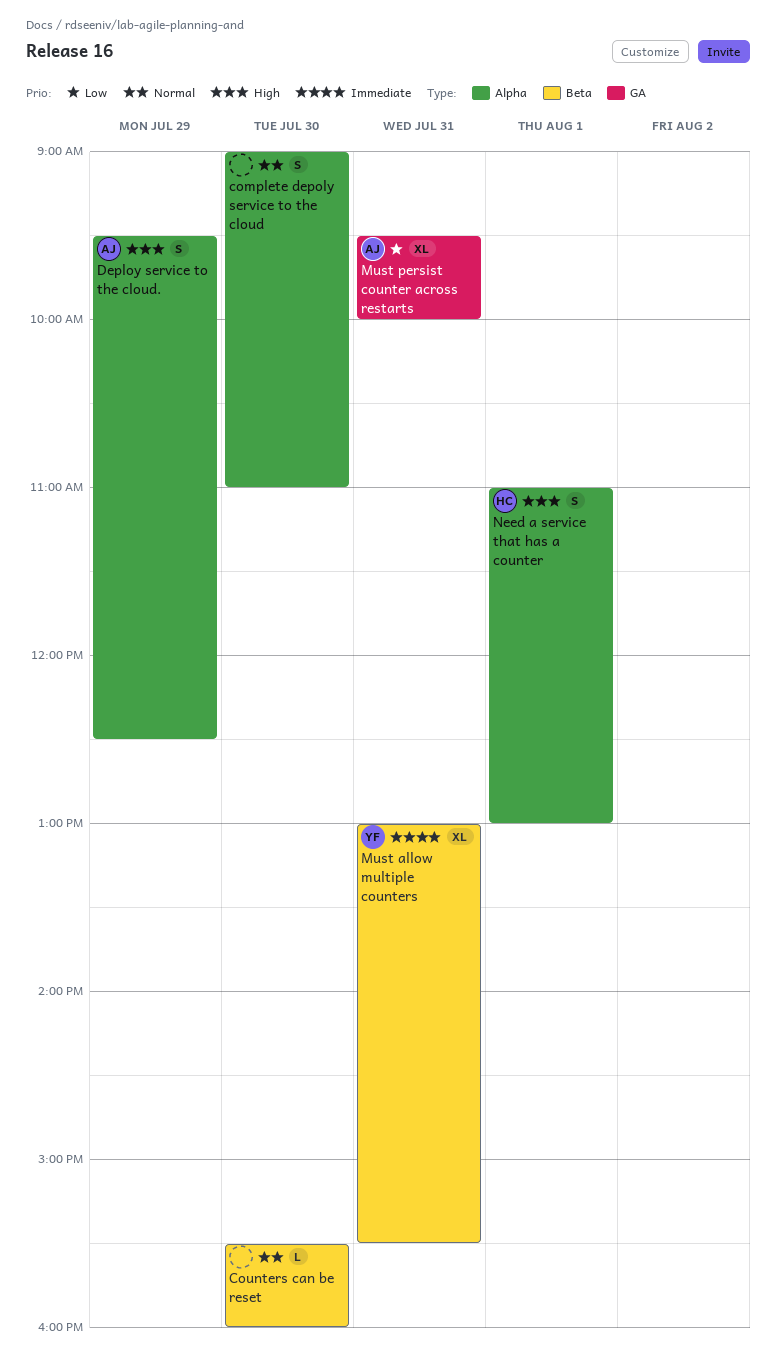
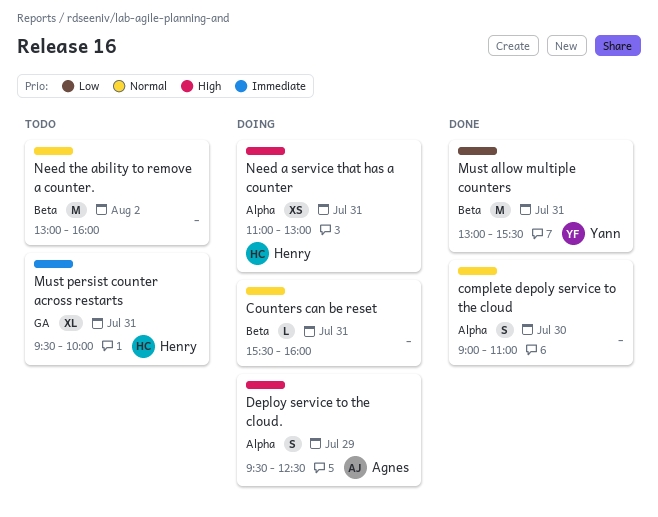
Counters can be reset, day: Jul 30 -> Jul 31
Must allow multiple counters, priority: Immediate -> Low
Must allow multiple counters, estimate: XL -> M
Must persist counter across restarts, owner: Agnes -> Henry
Must persist counter across restarts, priority: Low -> Immediate
Need a service that has a counter, estimate: S -> XS
Need a service that has a counter, day: Aug 1 -> Jul 31
Need the ability to remove a counter.: none -> present

